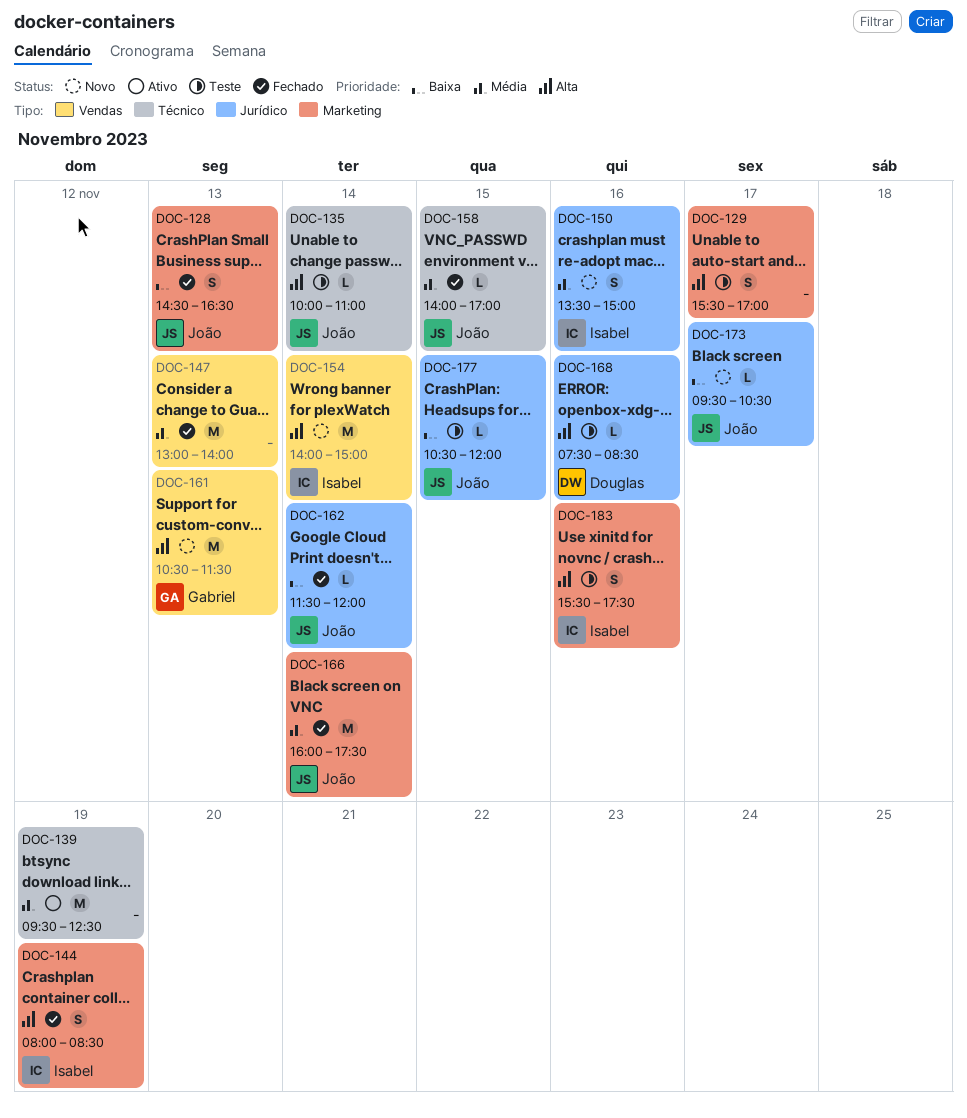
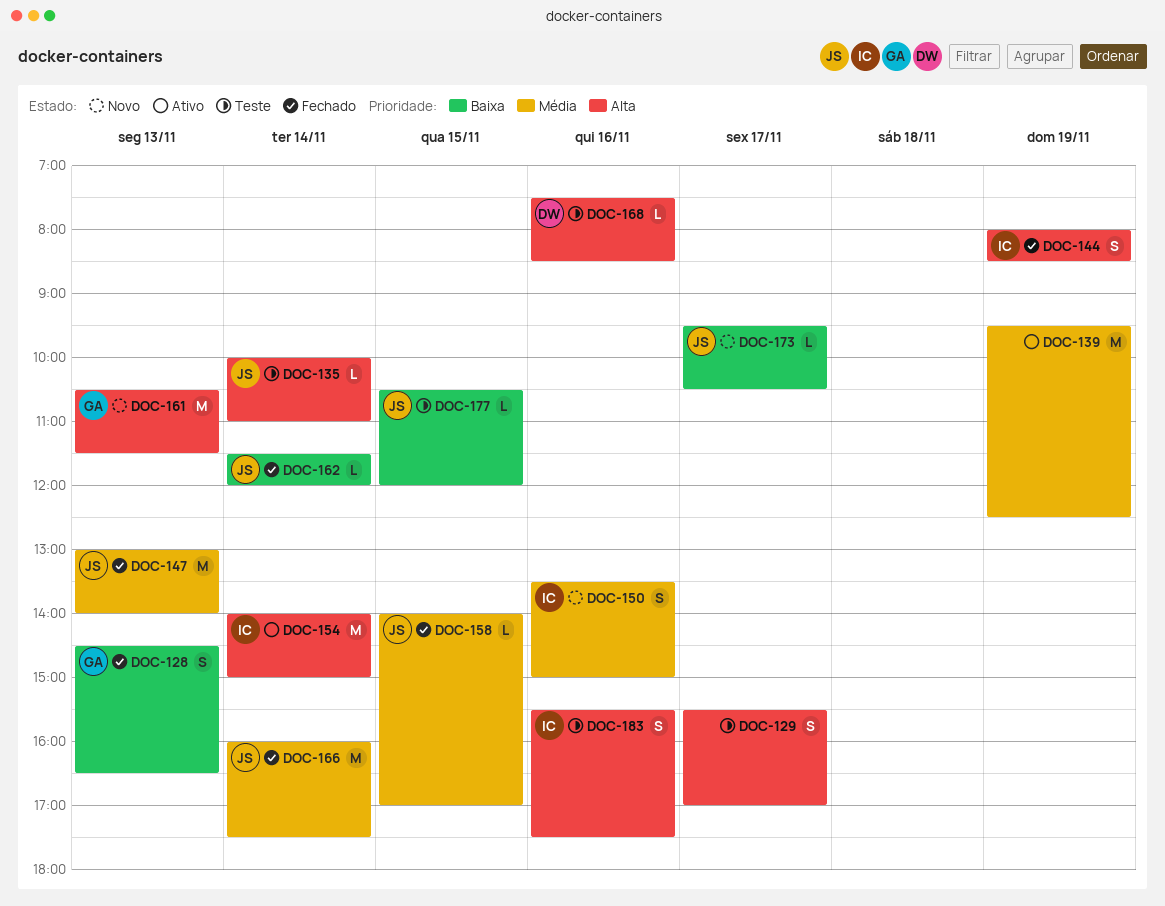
DOC-128, owner: João -> Gabriel
DOC-147, owner: none -> João
DOC-154, status: Novo -> Ativo

